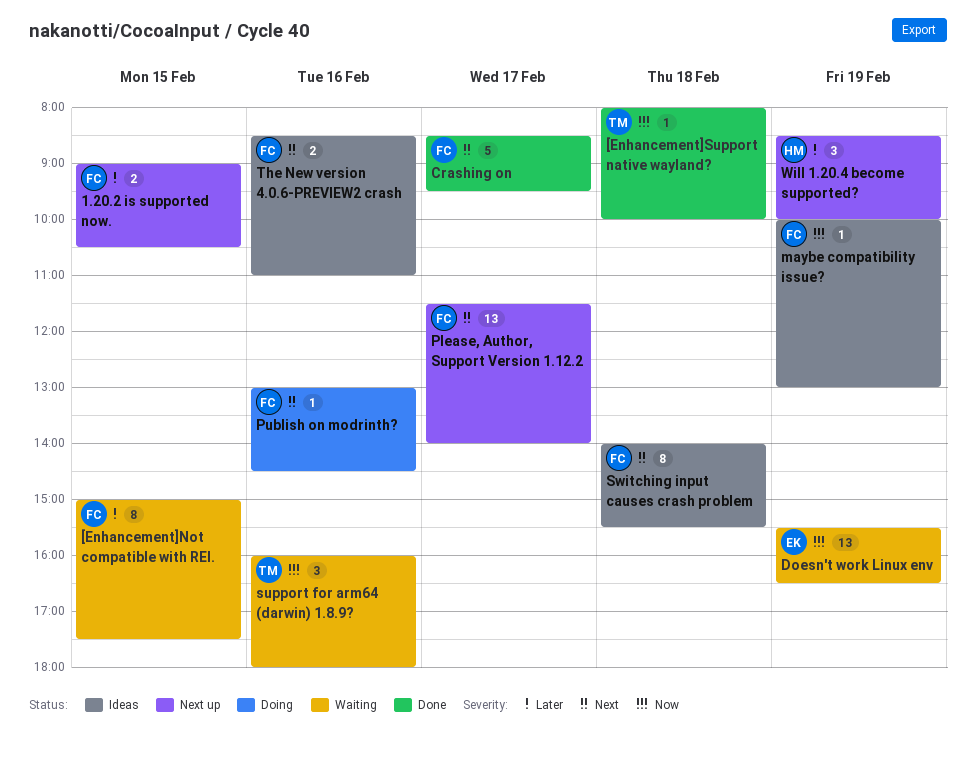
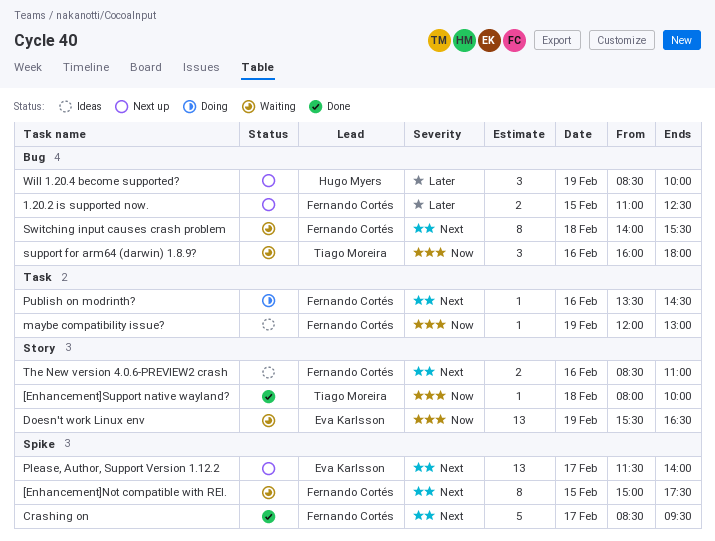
1.20.2 is supported now., begins: 09:00 -> 11:00
1.20.2 is supported now., ends: 10:30 -> 12:30
[Enhancement]Not compatible with REI., priority: Later -> Next
maybe compatibility issue?, begins: 10:00 -> 12:00
Please, Author, Support Version 1.12.2, owner: Fernando Cortés -> Eva Karlsson
Publish on modrinth?, begins: 13:00 -> 13:30
Switching input causes crash problem, status: Ideas -> Waiting

